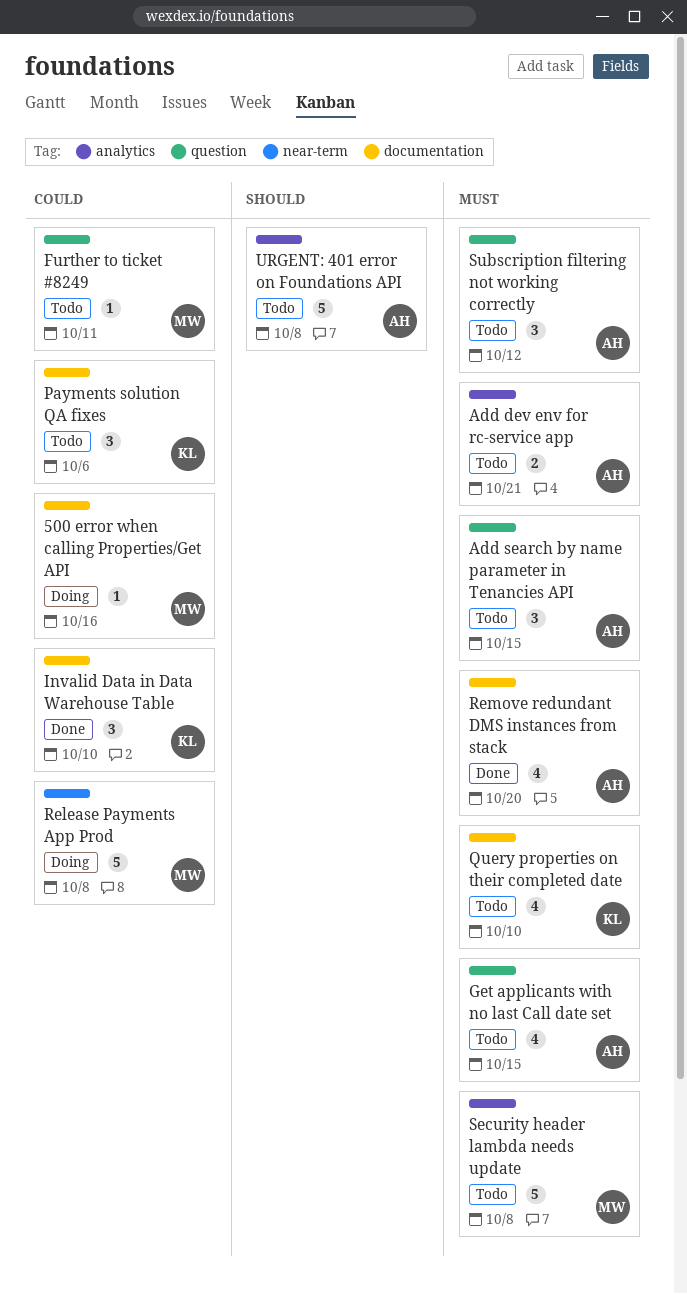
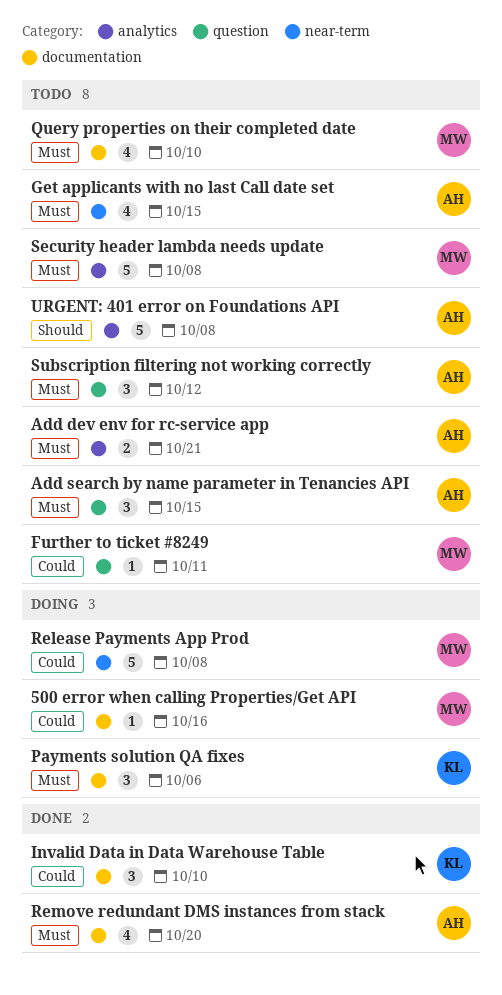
Get applicants with no last Call date set, label: question -> near-term
Payments solution QA fixes, status: Todo -> Doing
Payments solution QA fixes, priority: Could -> Must
Query properties on their completed date, owner: KL -> MW

